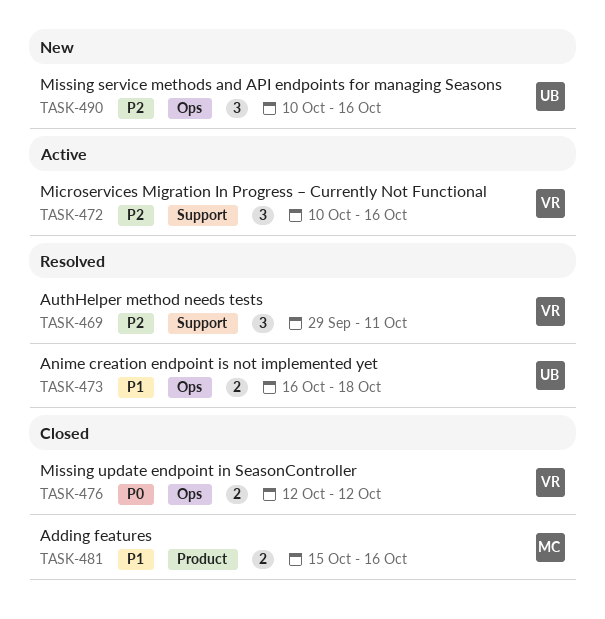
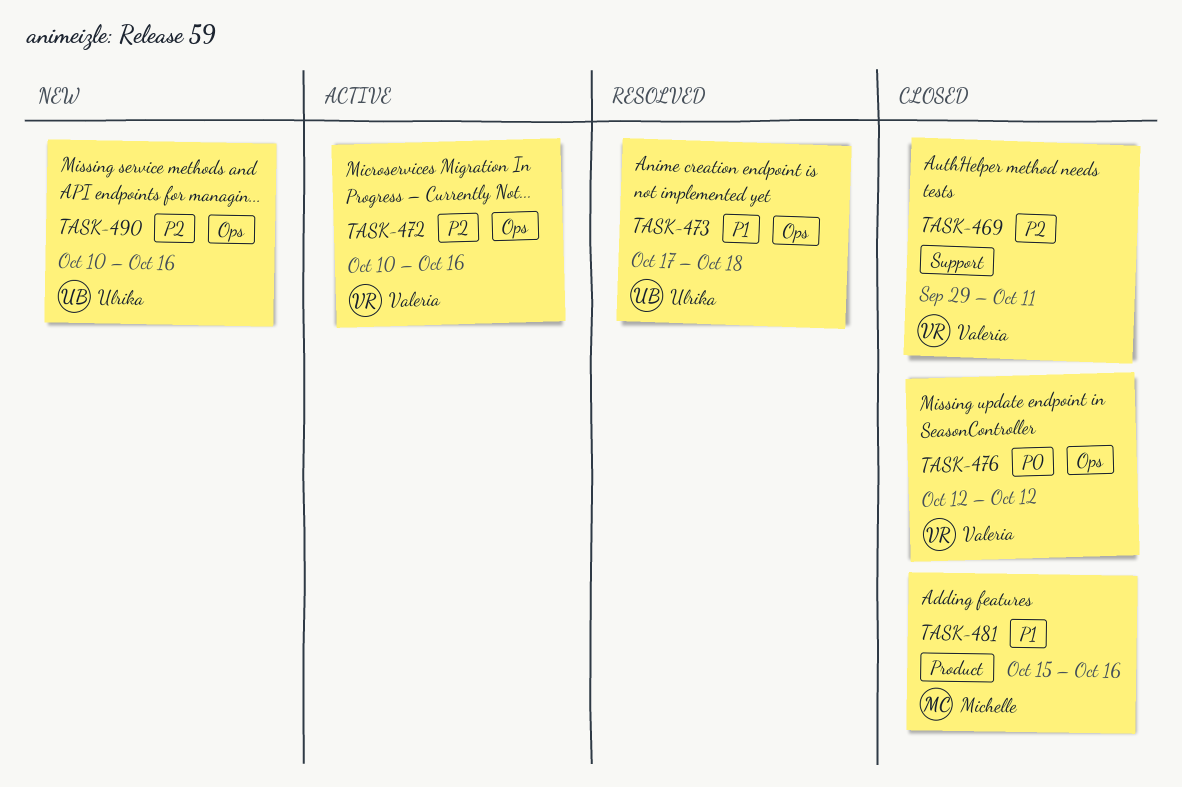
TASK-469, status: Resolved -> Closed
TASK-472, label: Support -> Ops
TASK-473, start: Oct 16 -> Oct 17

